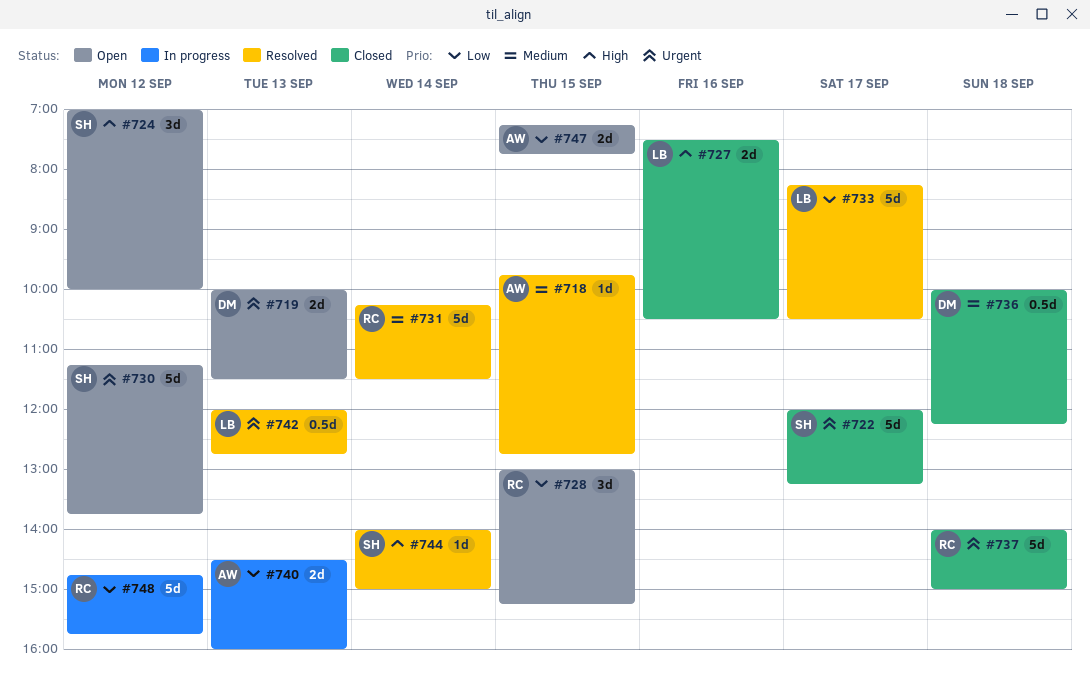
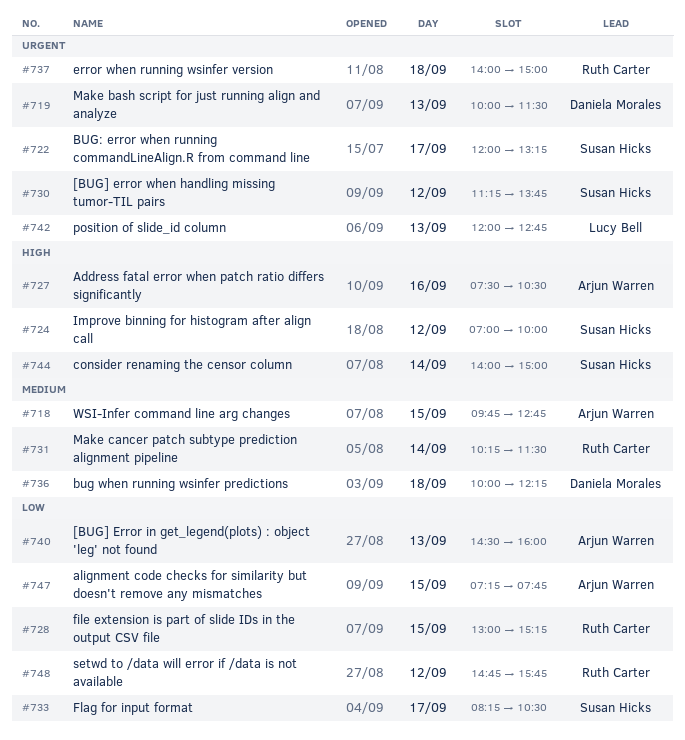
#727, owner: Lucy Bell -> Arjun Warren
#733, owner: Lucy Bell -> Susan Hicks

